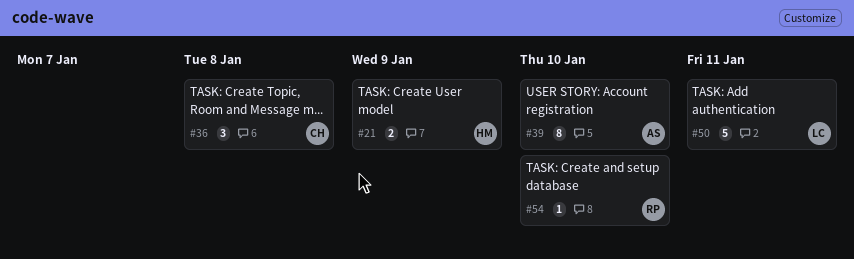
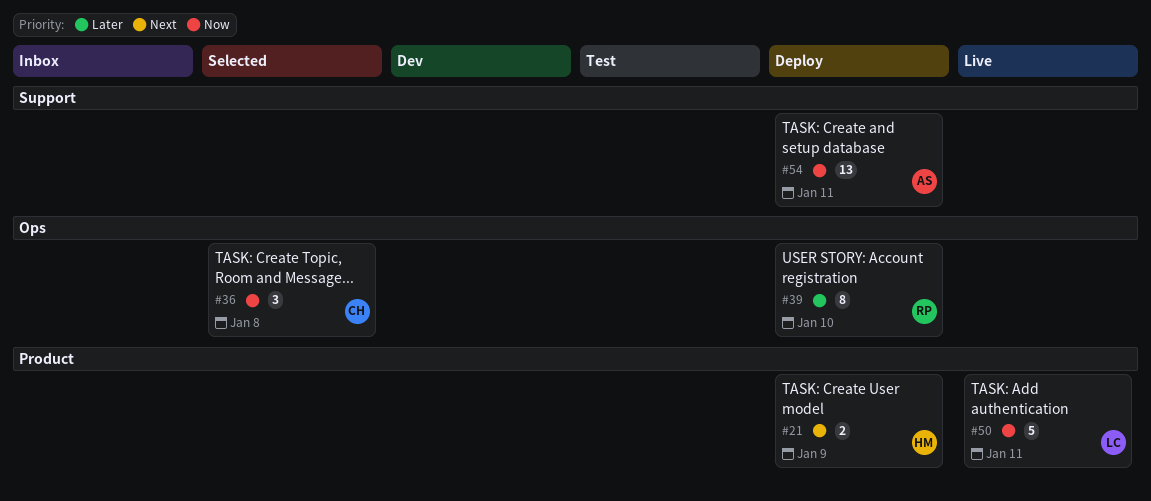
#39, owner: AS -> RP
#54, owner: RP -> AS
#54, estimate: 1 -> 13
#54, due: Jan 10 -> Jan 11

